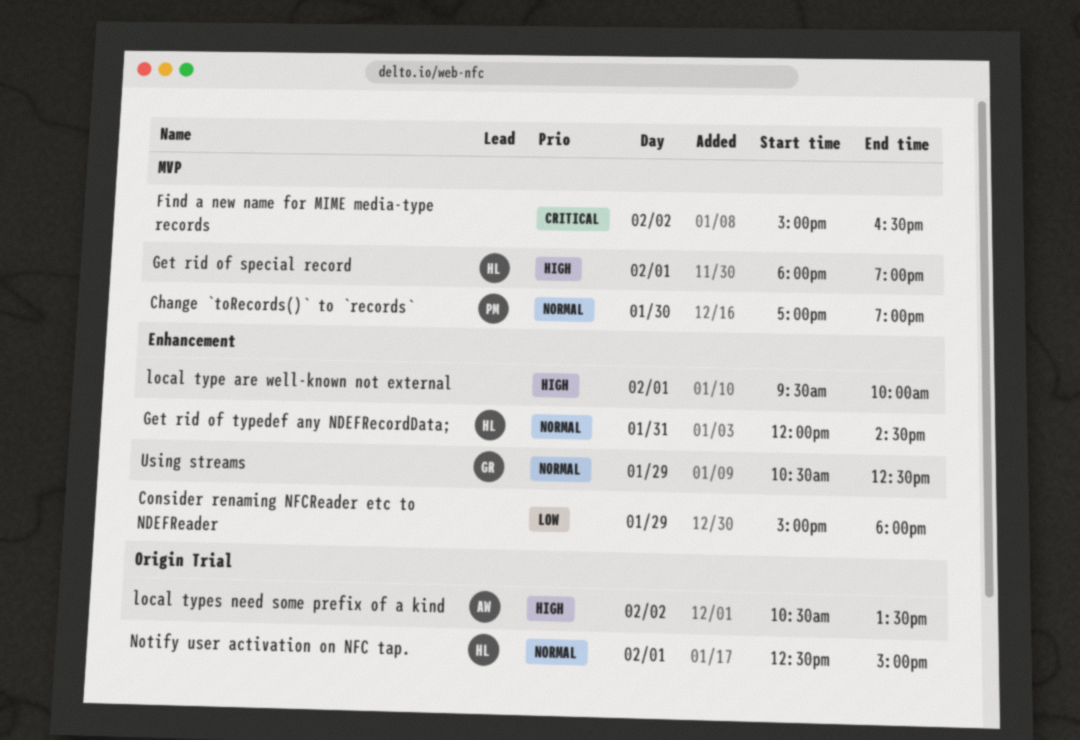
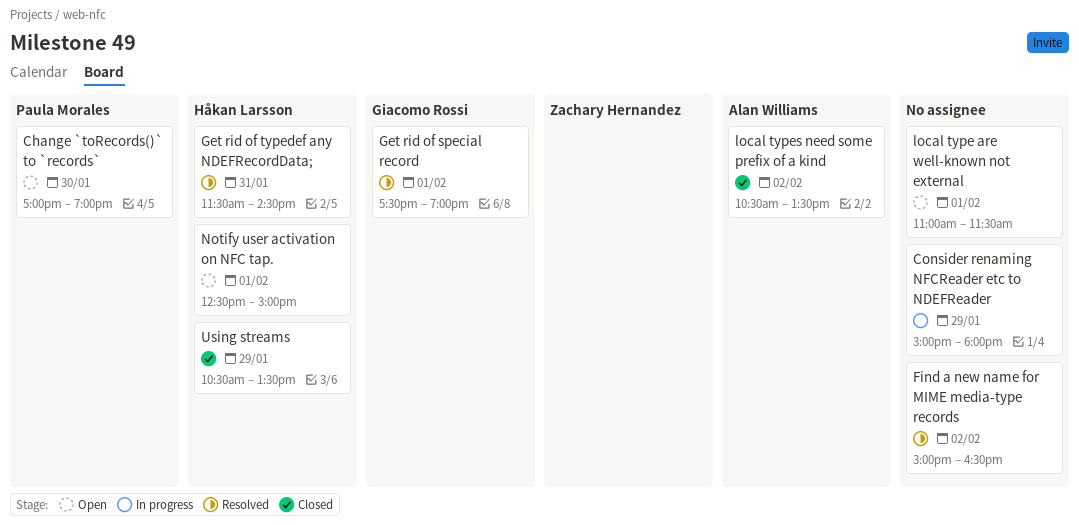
Get rid of special record, owner: Håkan Larsson -> Giacomo Rossi
Get rid of special record, begins: 18:00 -> 17:30
Get rid of typedef any NDEFRecordData;, begins: 12:00 -> 11:30
local type are well-known not external, begins: 09:30 -> 11:00
local type are well-known not external, ends: 10:00 -> 11:30
Using streams, owner: Giacomo Rossi -> Håkan Larsson
Using streams, ends: 12:30 -> 13:30

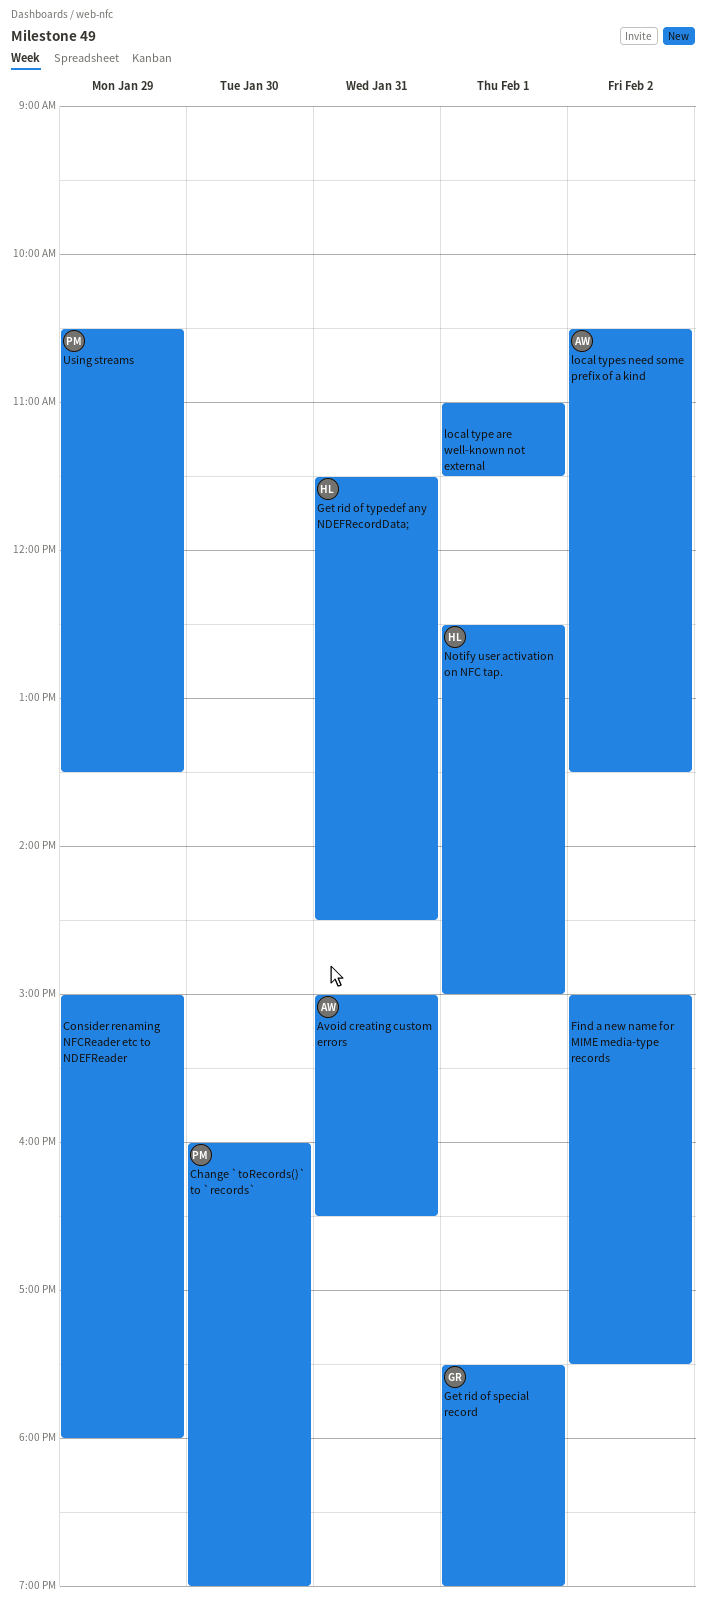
Avoid creating custom errors: none -> present
Change `toRecords()` to `records`, begins: 17:00 -> 16:00
Find a new name for MIME media-type records, ends: 16:30 -> 17:30
Using streams, owner: Håkan Larsson -> Paula Morales

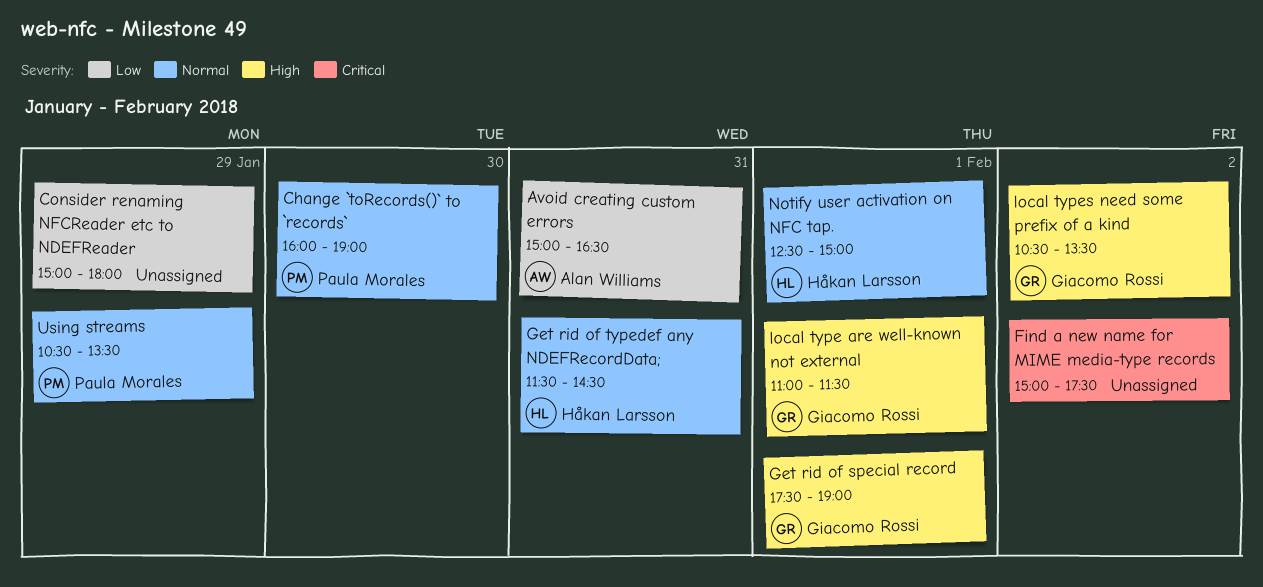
local type are well-known not external, owner: none -> Giacomo Rossi
local types need some prefix of a kind, owner: Alan Williams -> Giacomo Rossi

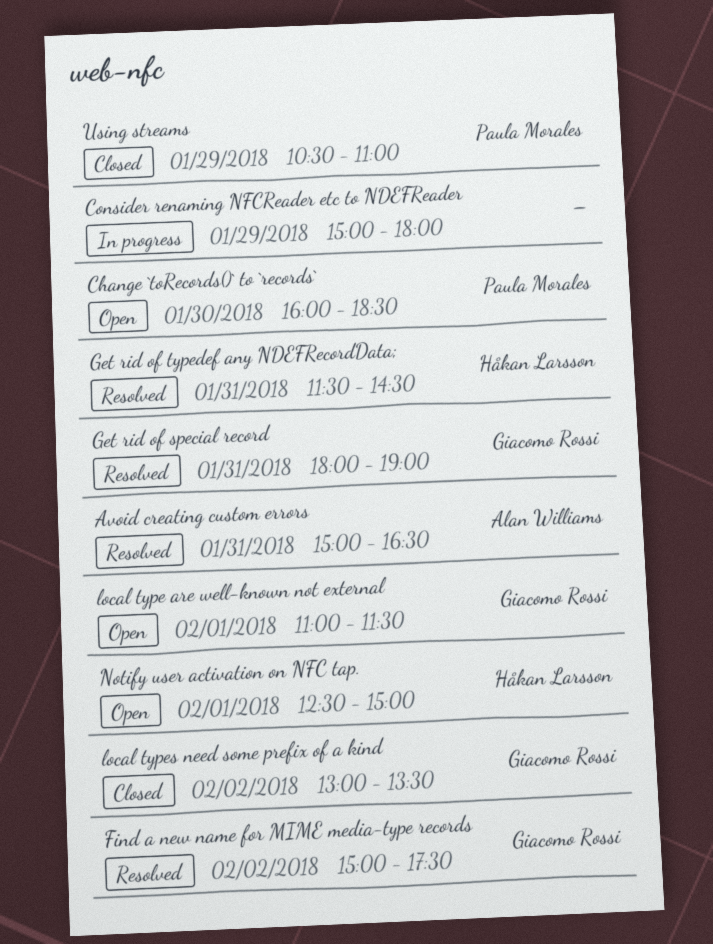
Change `toRecords()` to `records`, ends: 19:00 -> 18:30
Find a new name for MIME media-type records, owner: none -> Giacomo Rossi
Get rid of special record, day: Feb 1 -> Jan 31
Get rid of special record, begins: 17:30 -> 18:00
local types need some prefix of a kind, begins: 10:30 -> 13:00
Using streams, ends: 13:30 -> 11:00

